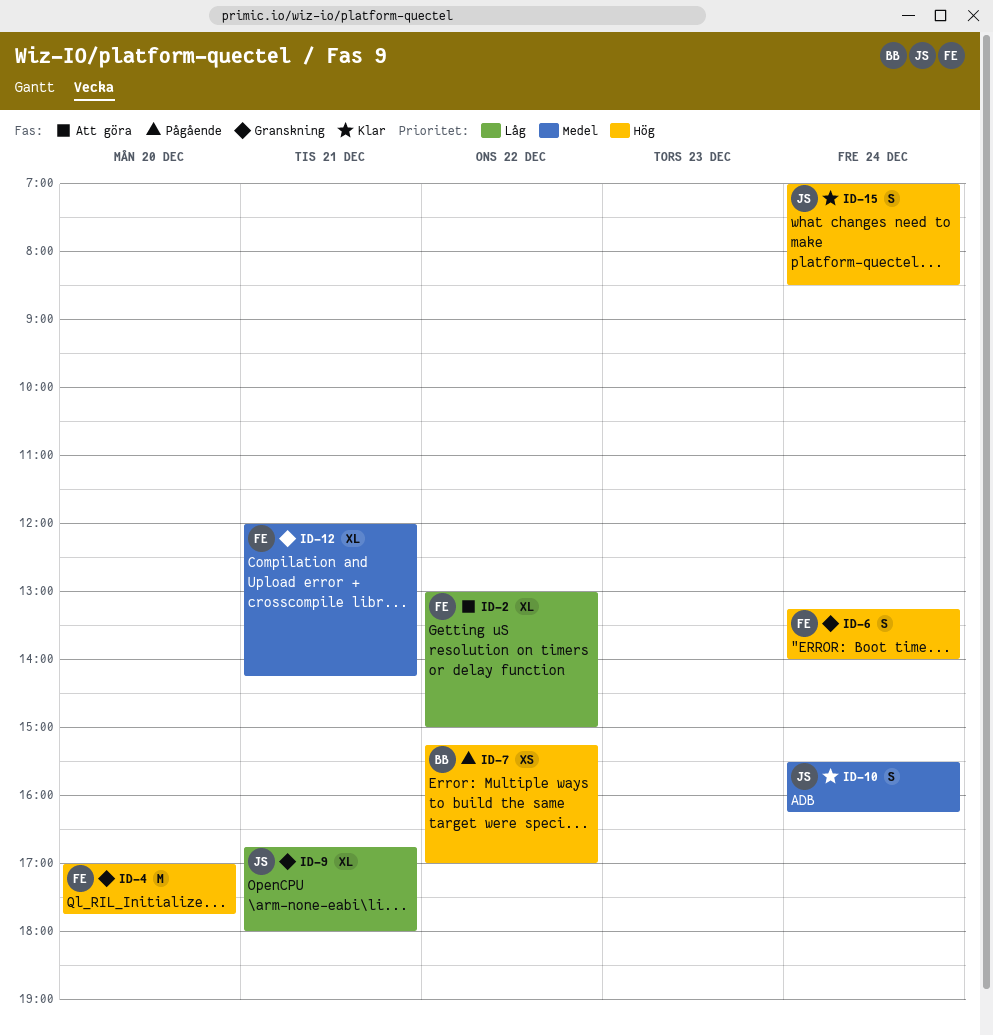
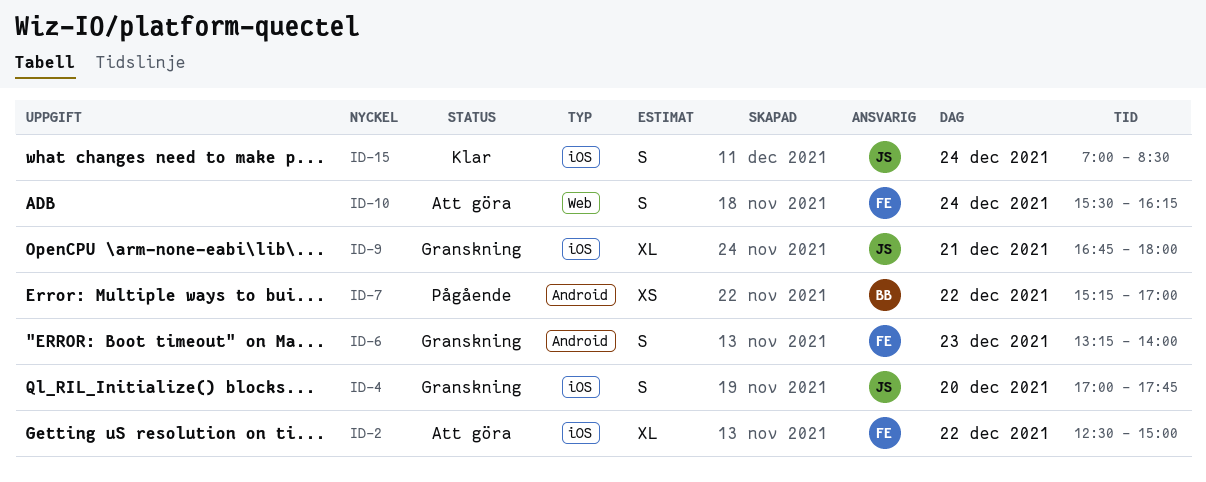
ID-2, begins: 13:00 -> 12:30
ID-4, owner: FE -> JS
ID-4, estimate: M -> S
ID-6, day: Dec 24 -> Dec 23
ID-10, status: Klar -> Att göra
ID-10, owner: JS -> FE
ID-12: present -> none

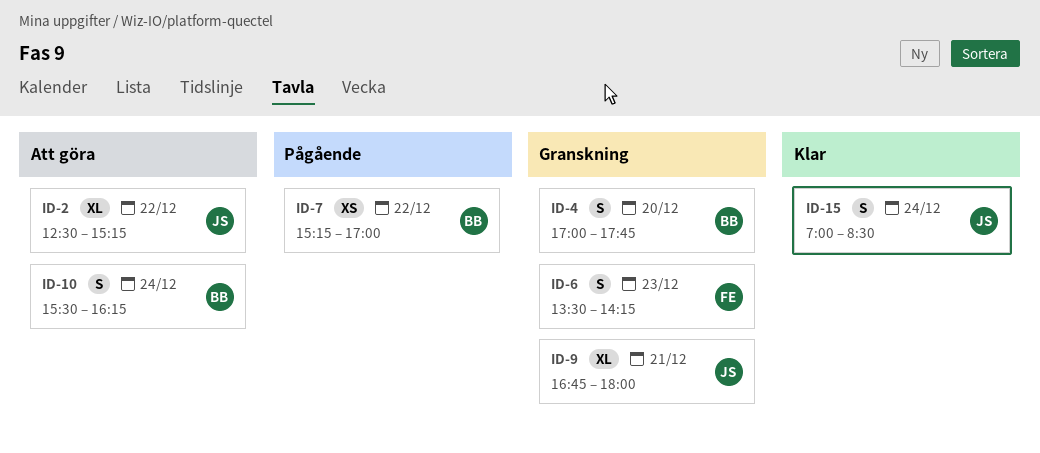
ID-2, owner: FE -> JS
ID-2, ends: 15:00 -> 15:15
ID-4, owner: JS -> BB
ID-6, begins: 13:15 -> 13:30
ID-6, ends: 14:00 -> 14:15
ID-10, owner: FE -> BB

